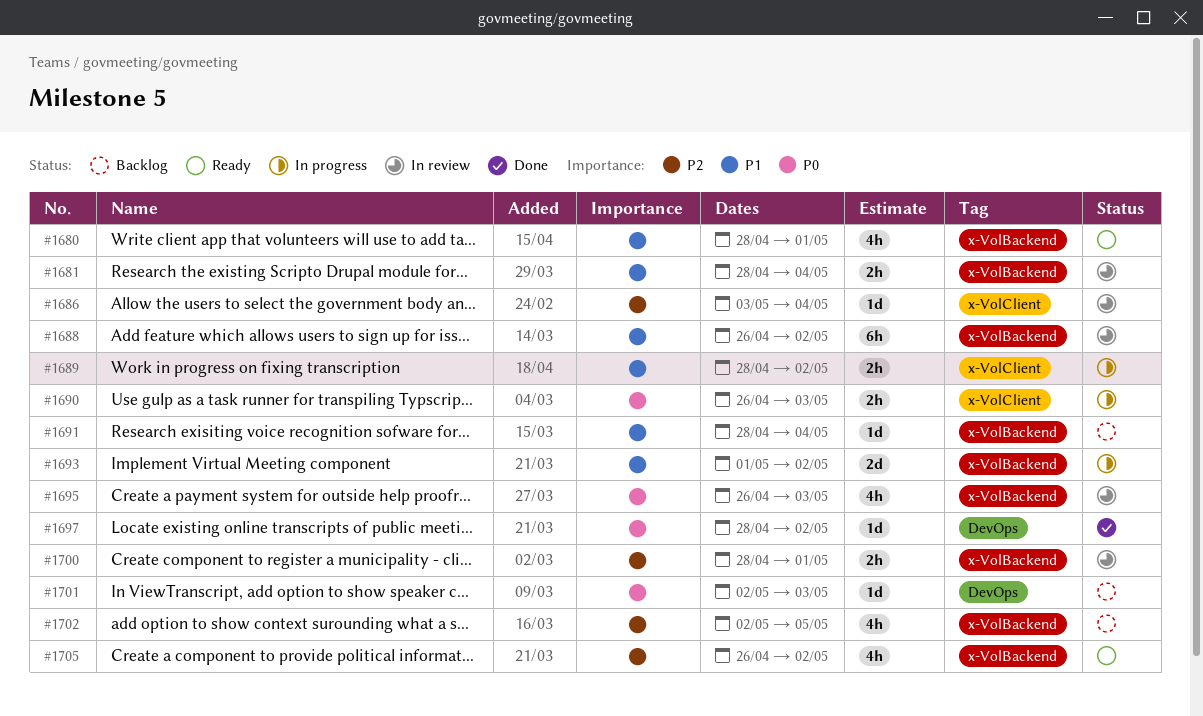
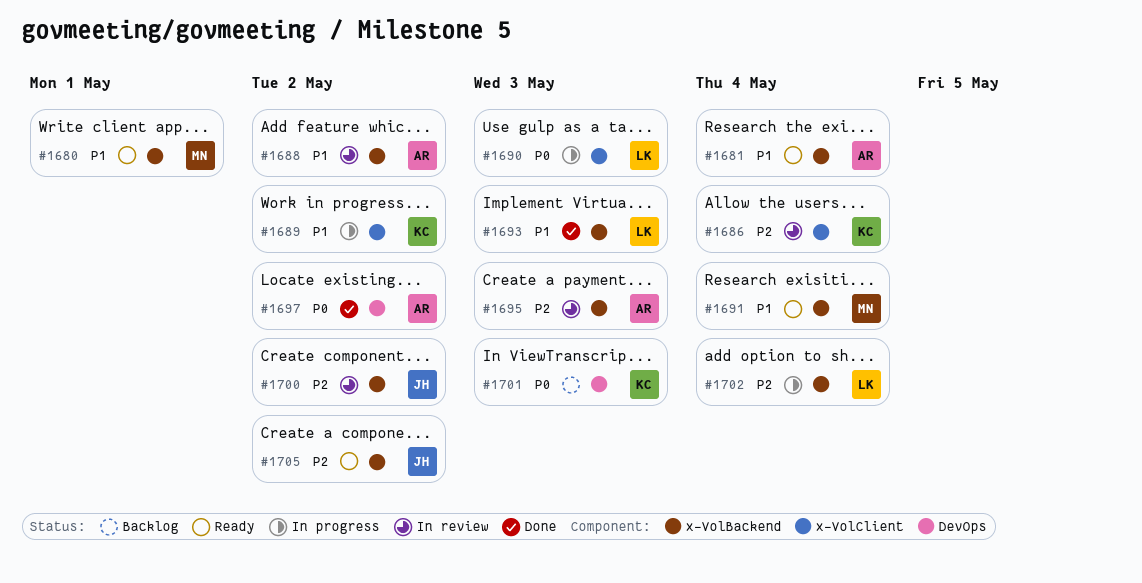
#1681, status: In review -> Ready
#1691, status: Backlog -> Ready
#1693, status: In progress -> Done
#1693, due: May 2 -> May 3
#1695, priority: P0 -> P2
#1700, due: May 1 -> May 2
#1702, status: Backlog -> In progress
#1702, due: May 5 -> May 4

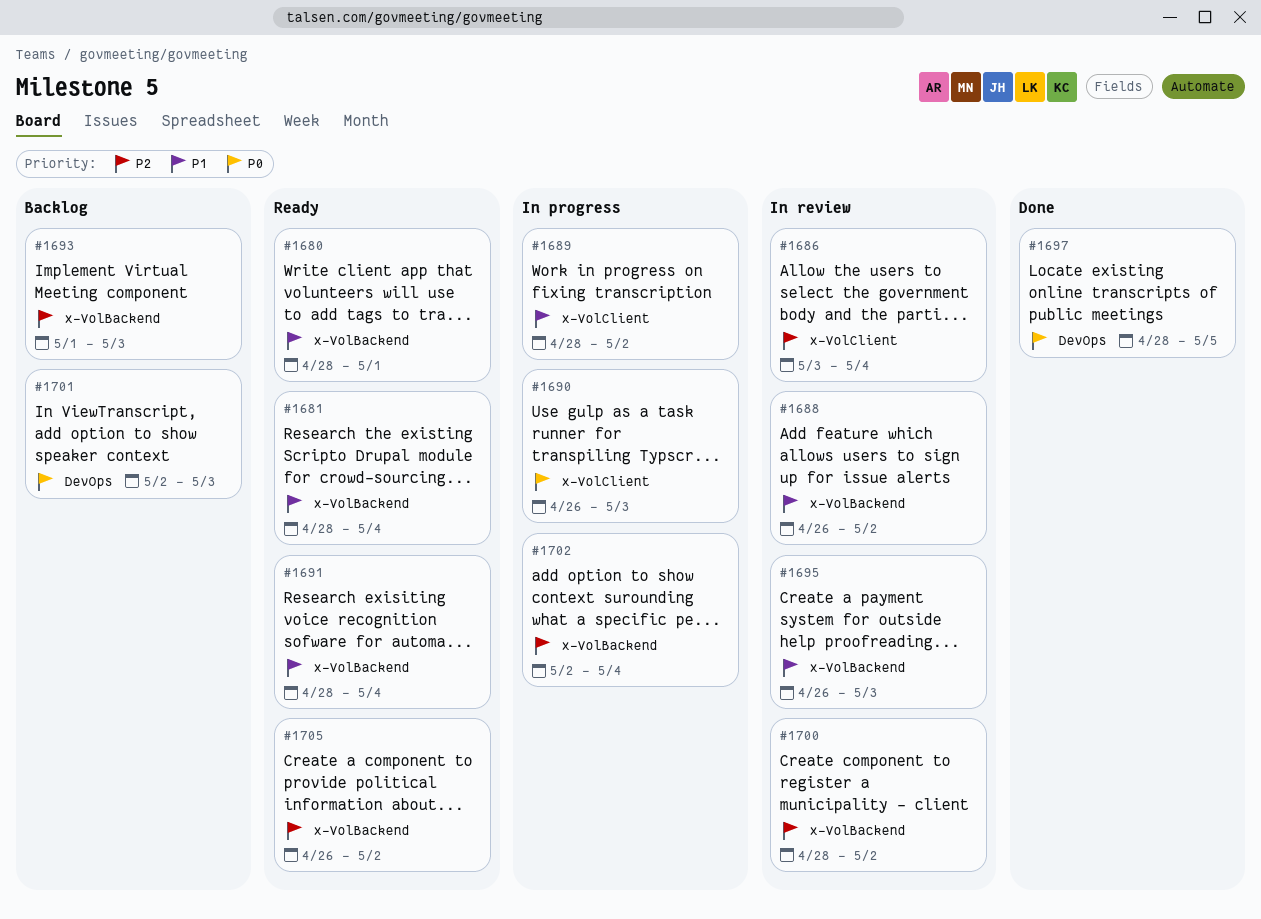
#1693, status: Done -> Backlog
#1693, priority: P1 -> P2
#1695, priority: P2 -> P1
#1697, due: May 2 -> May 5

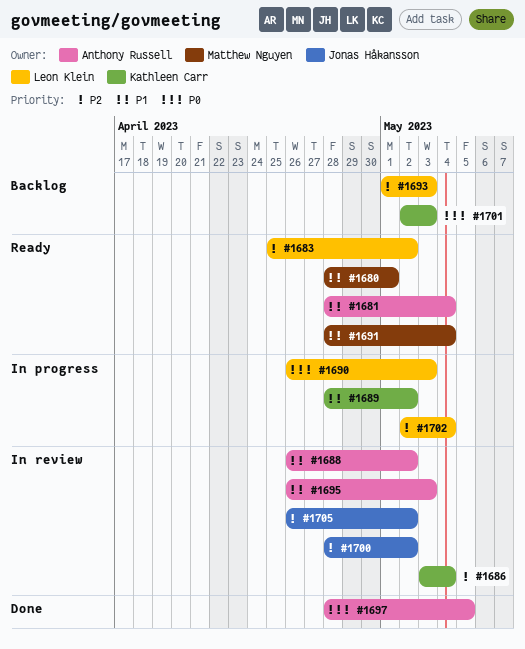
#1683: none -> present
#1705, status: Ready -> In review

